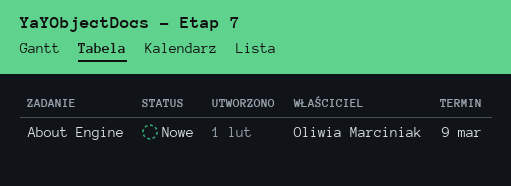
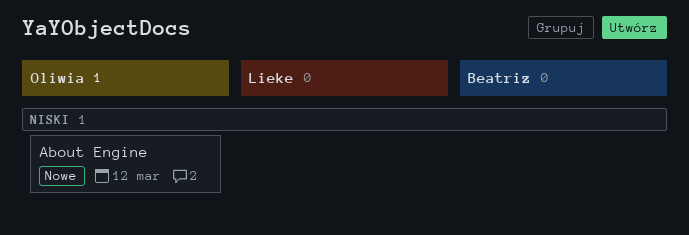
About Engine, due: Mar 9 -> Mar 12

